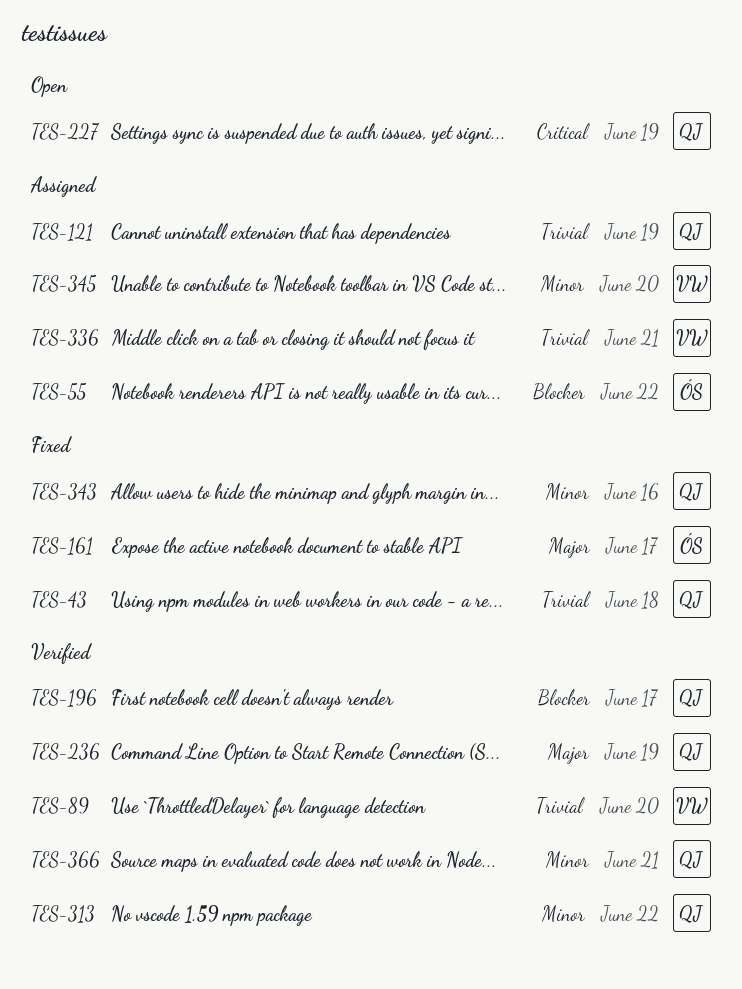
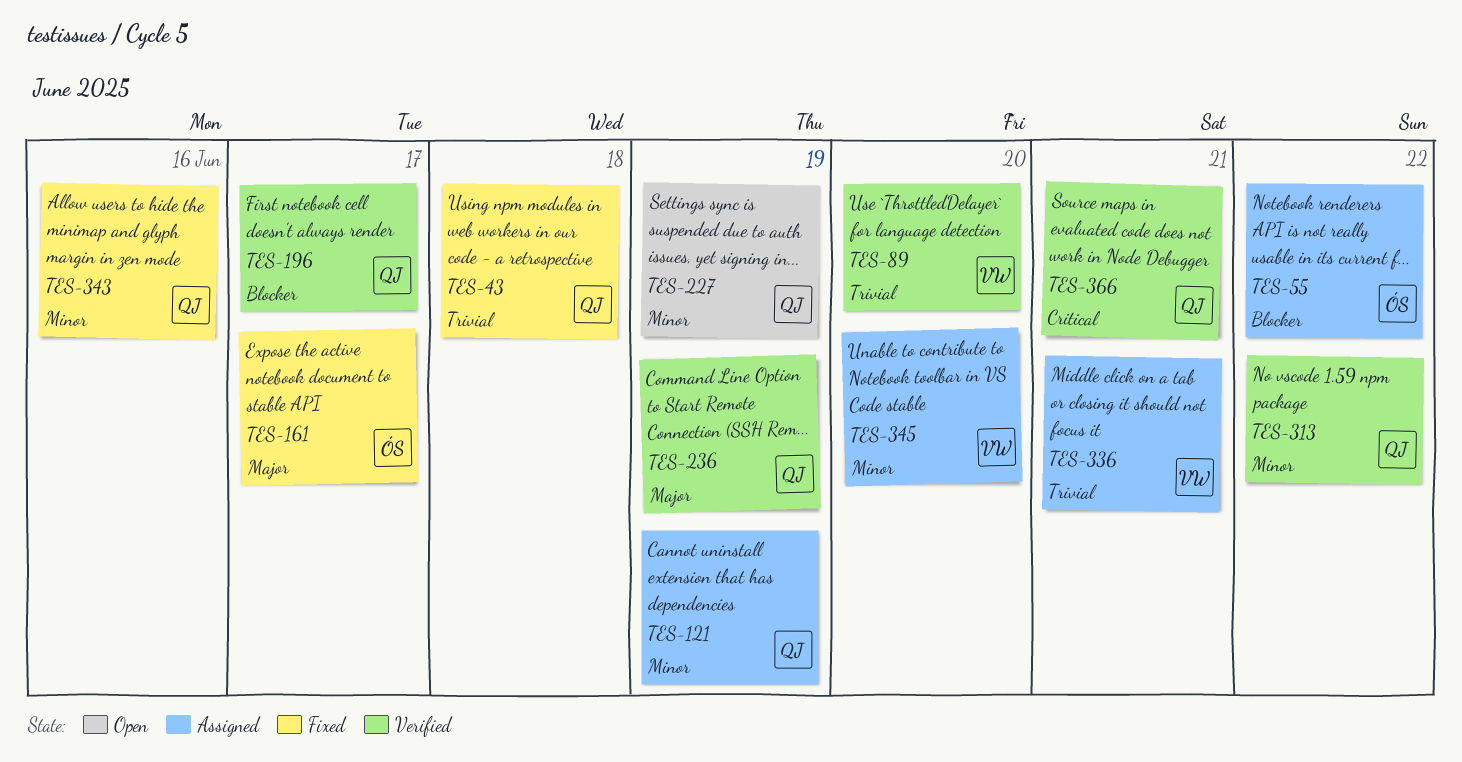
TES-121, priority: Trivial -> Minor
TES-227, priority: Critical -> Minor
TES-366, priority: Minor -> Critical

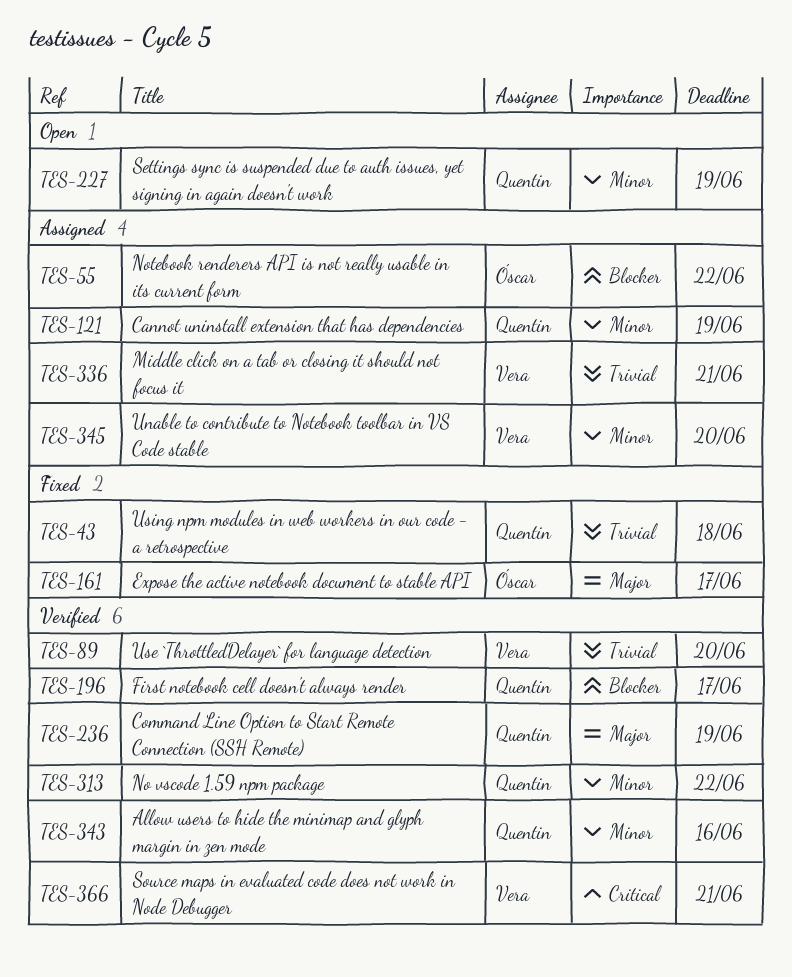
TES-343, status: Fixed -> Verified
TES-366, owner: Quentin -> Vera

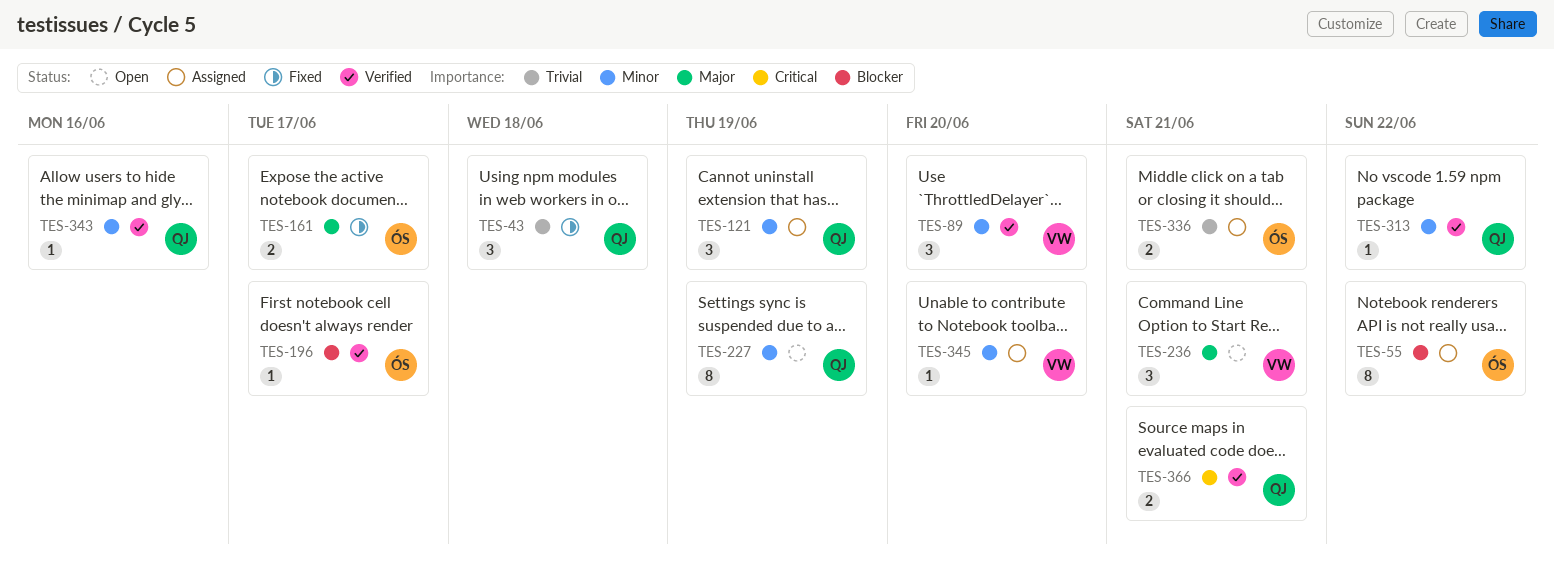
TES-89, priority: Trivial -> Minor
TES-196, owner: Quentin -> Óscar
TES-236, status: Verified -> Open
TES-236, owner: Quentin -> Vera
TES-236, due: Jun 19 -> Jun 21
TES-336, owner: Vera -> Óscar
TES-366, owner: Vera -> Quentin

